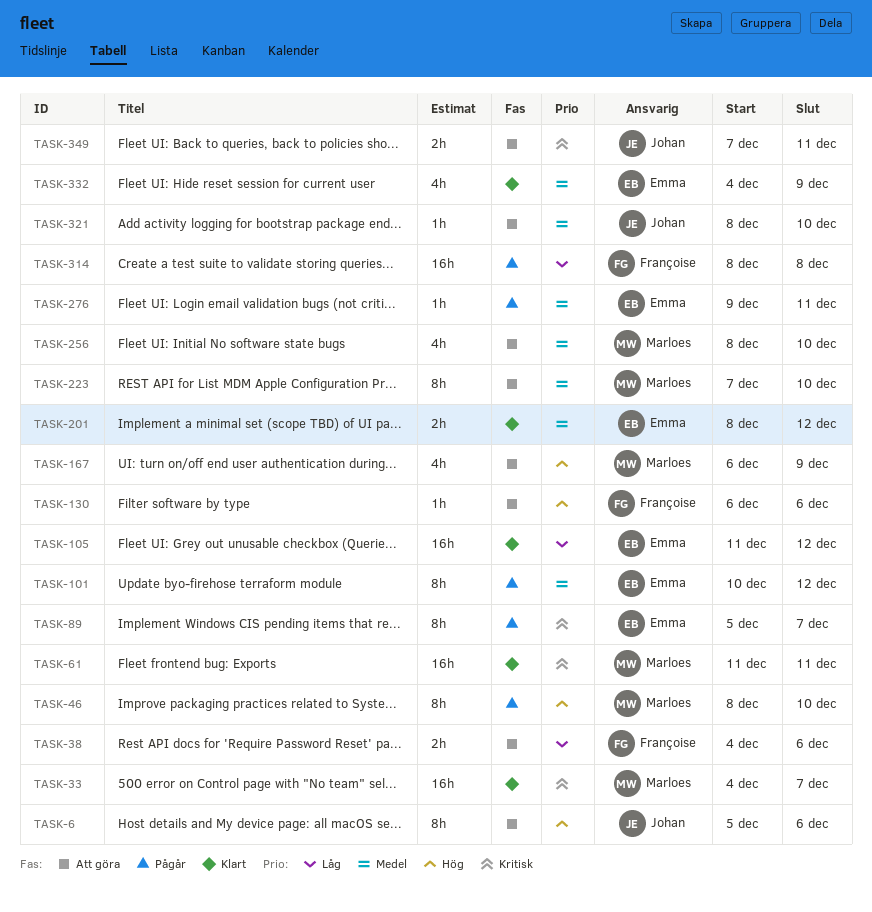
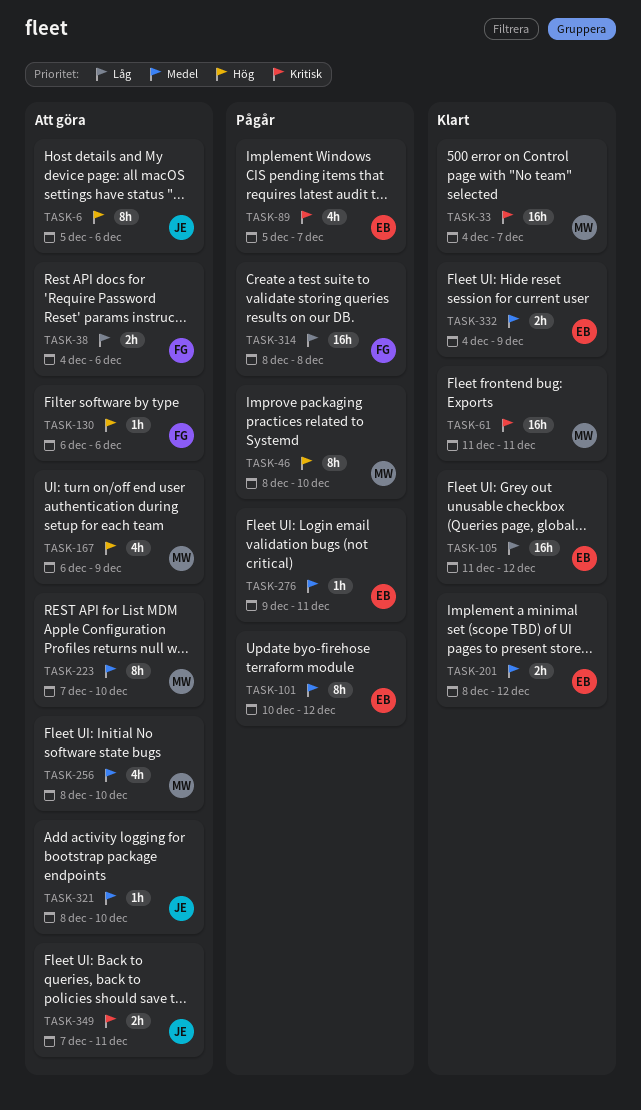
TASK-89, estimate: 8h -> 4h
TASK-332, estimate: 4h -> 2h

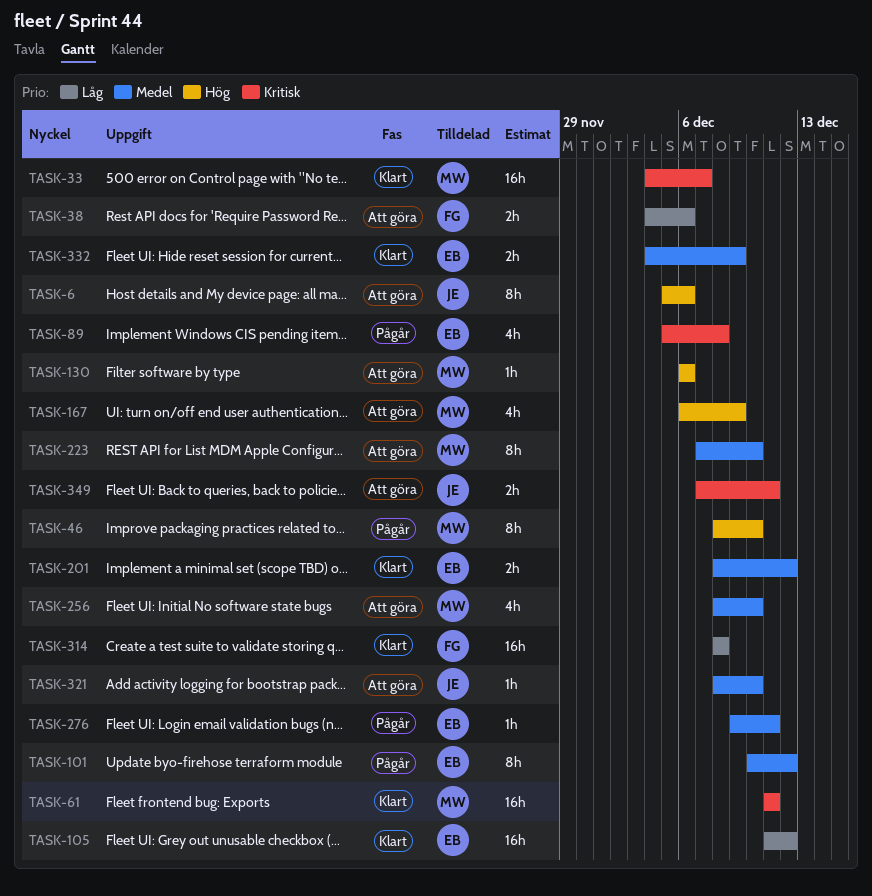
TASK-89, due: Dec 7 -> Dec 8
TASK-130, owner: FG -> MW
TASK-314, status: Pågår -> Klart

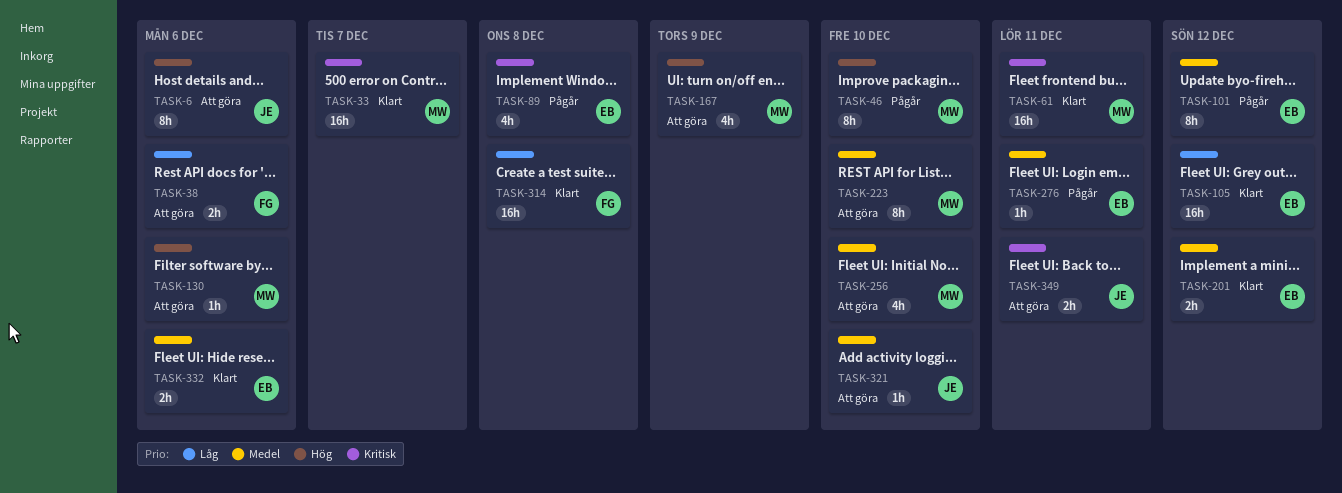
TASK-332, due: Dec 9 -> Dec 6

